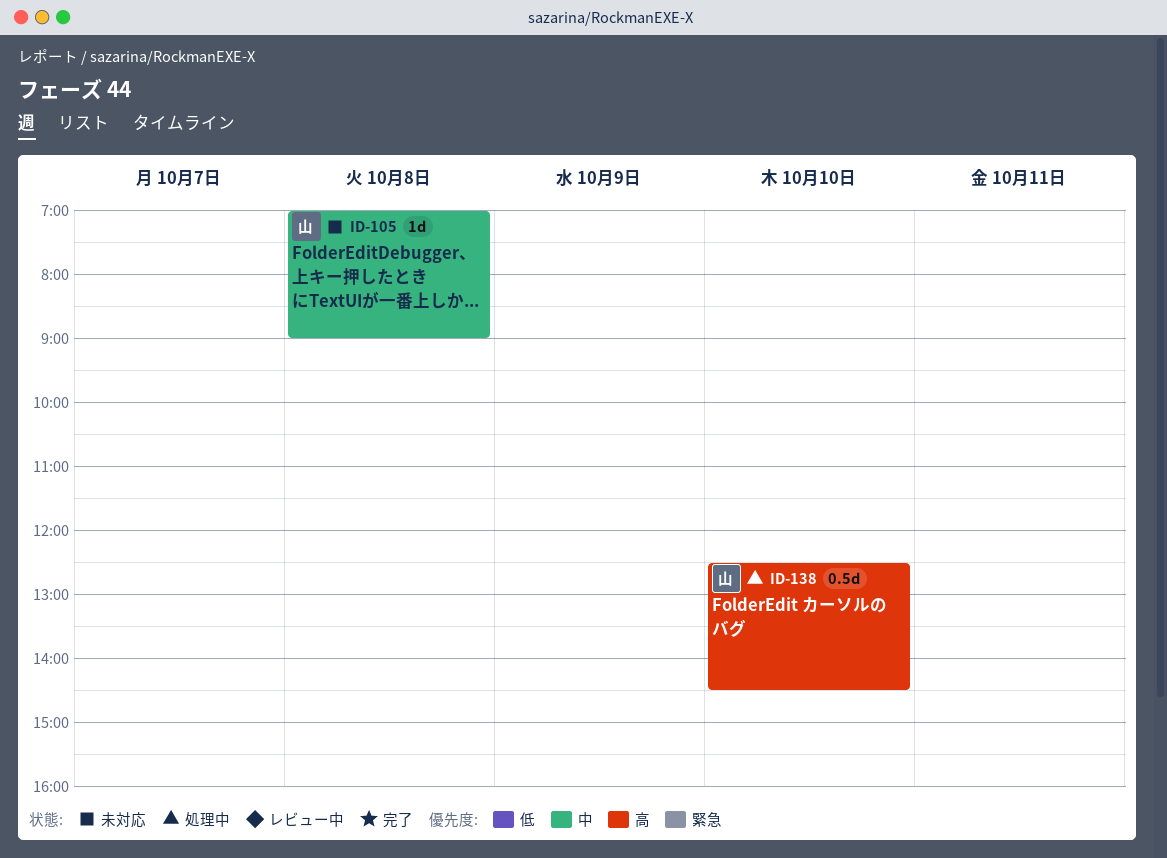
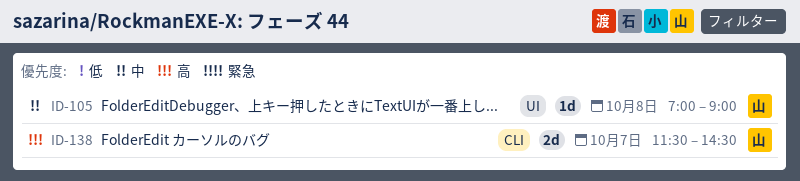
ID-138, estimate: 0.5d -> 2d
ID-138, day: Oct 10 -> Oct 7
ID-138, begins: 12:30 -> 11:30

